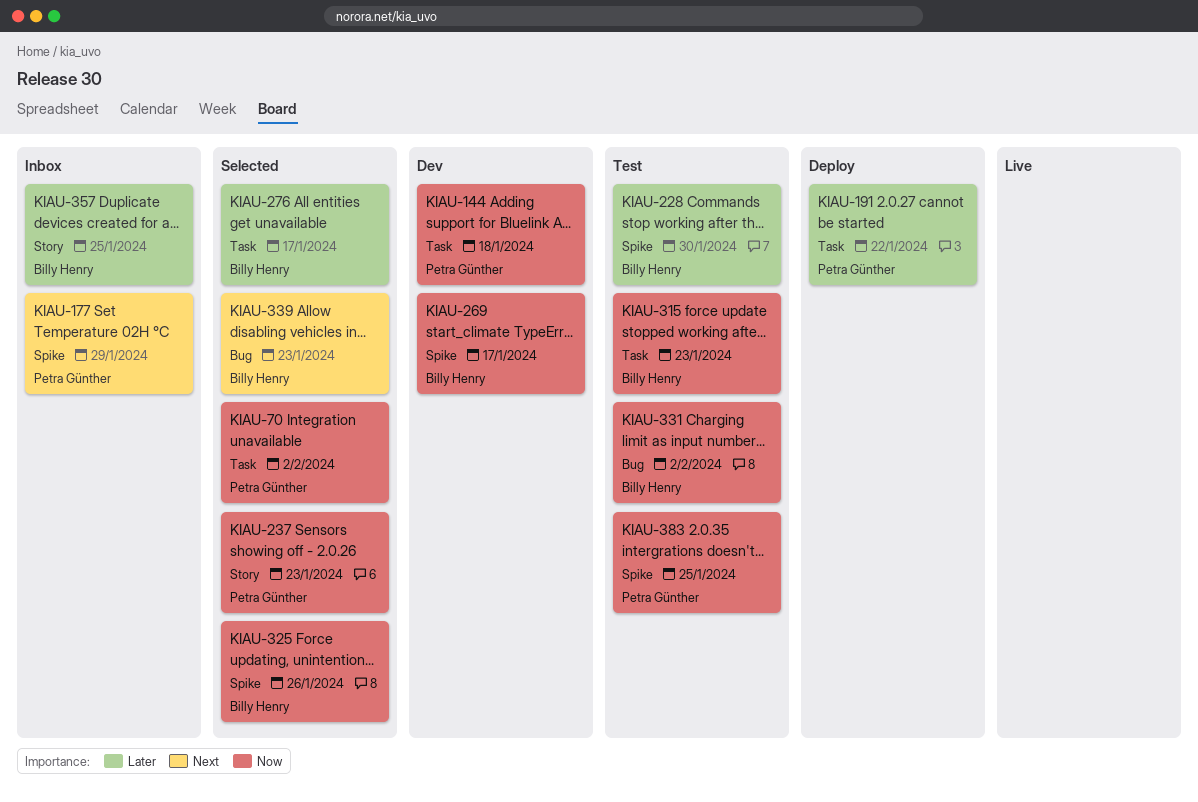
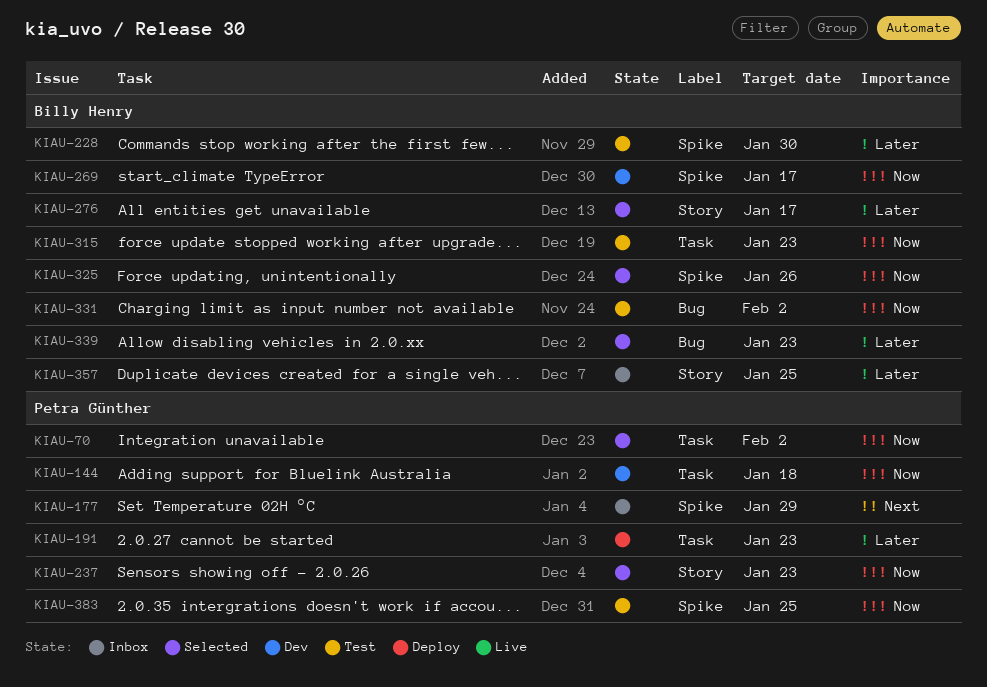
KIAU-191, due: Jan 22 -> Jan 23
KIAU-276, label: Task -> Story
KIAU-339, priority: Next -> Later

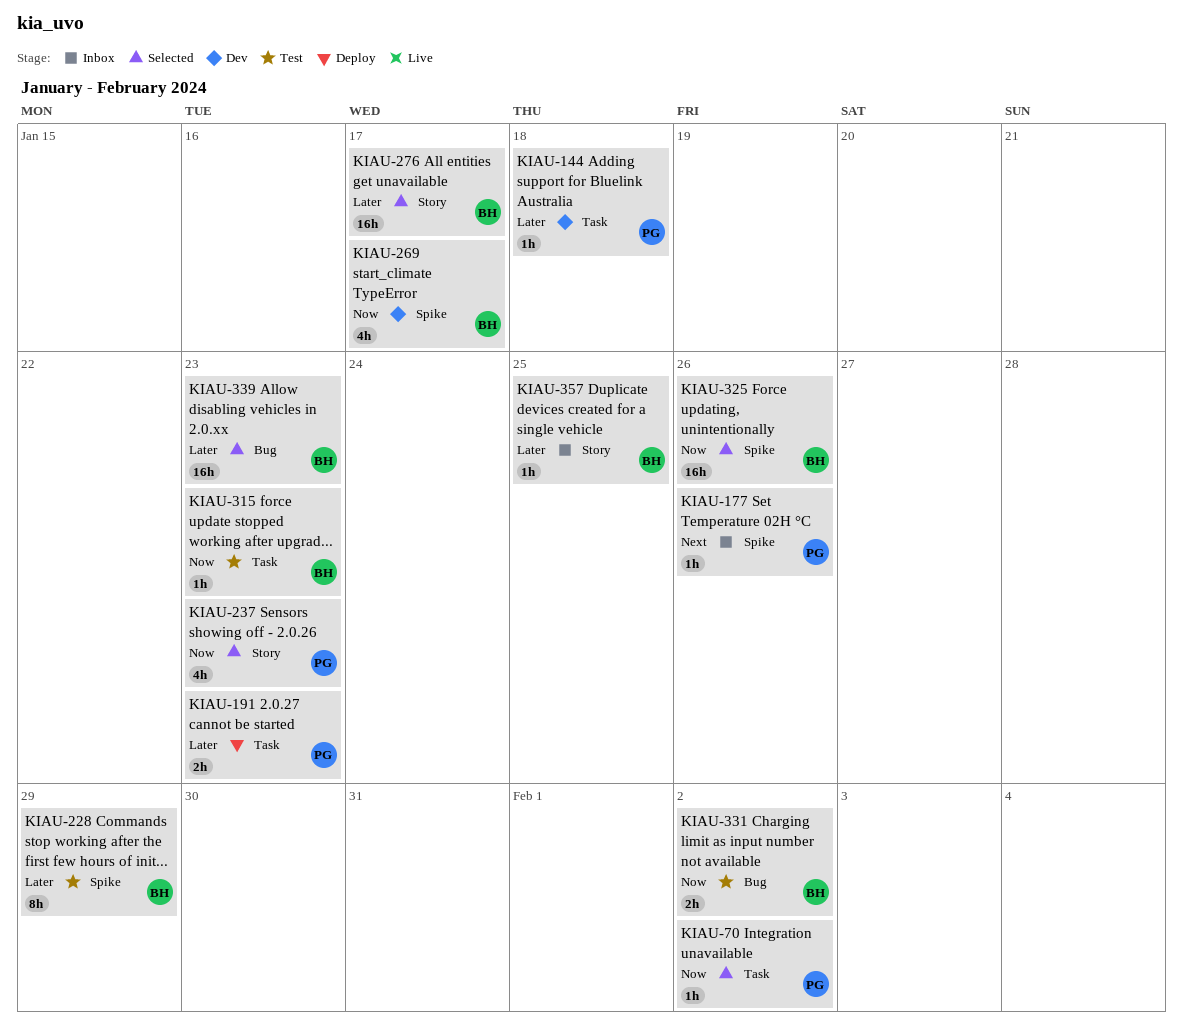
KIAU-144, priority: Now -> Later
KIAU-177, due: Jan 29 -> Jan 26
KIAU-228, due: Jan 30 -> Jan 29
KIAU-383: present -> none

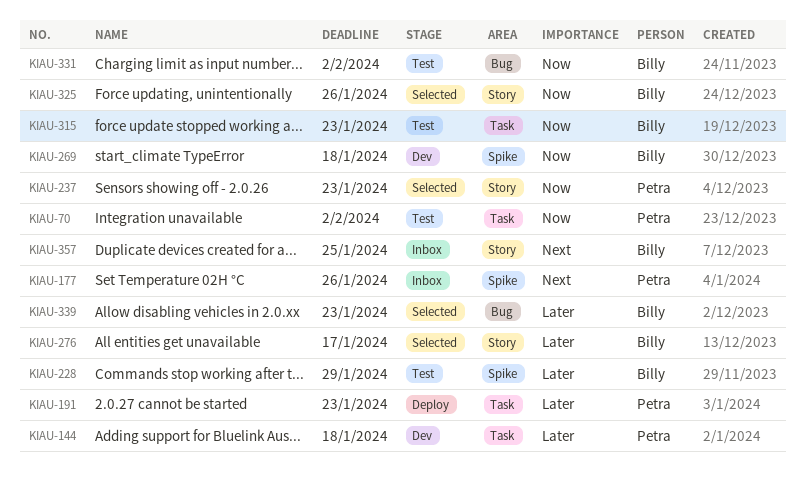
KIAU-70, status: Selected -> Test
KIAU-269, due: Jan 17 -> Jan 18
KIAU-325, label: Spike -> Story
KIAU-357, priority: Later -> Next

